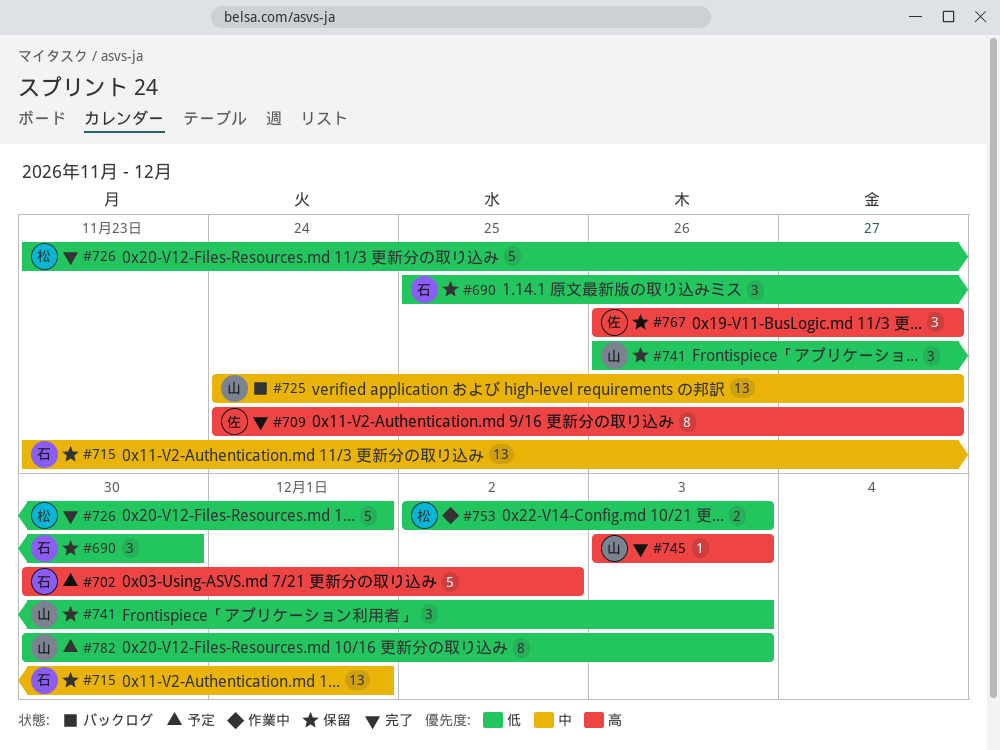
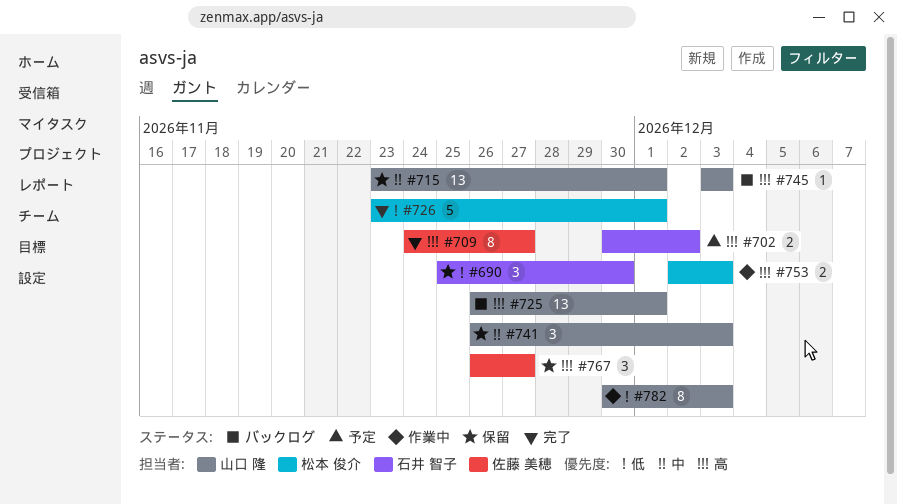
#702, estimate: 5 -> 2
#715, owner: 石井 智子 -> 山口 隆
#725, priority: 中 -> 高
#725, start: Nov 24 -> Nov 26
#725, due: Nov 27 -> Dec 1
#741, priority: 低 -> 中
#745, status: 完了 -> バックログ
#753, priority: 低 -> 高
#782, status: 予定 -> 作業中

